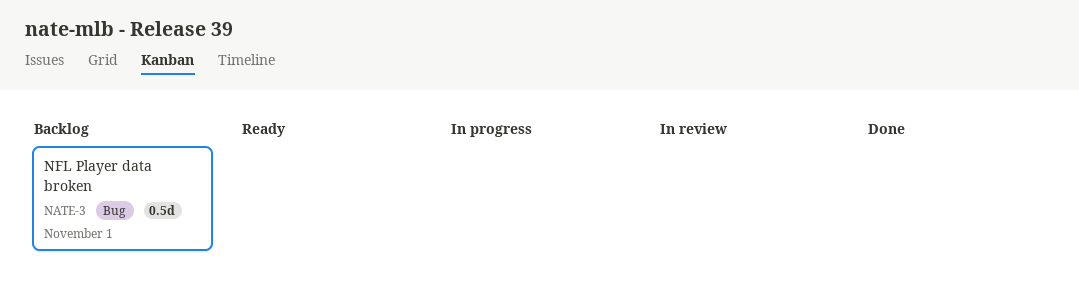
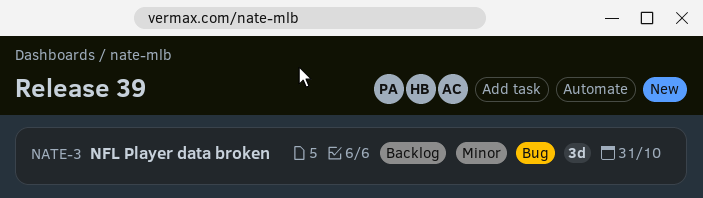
NATE-3, estimate: 0.5d -> 3d
NATE-3, due: Nov 1 -> Oct 31

